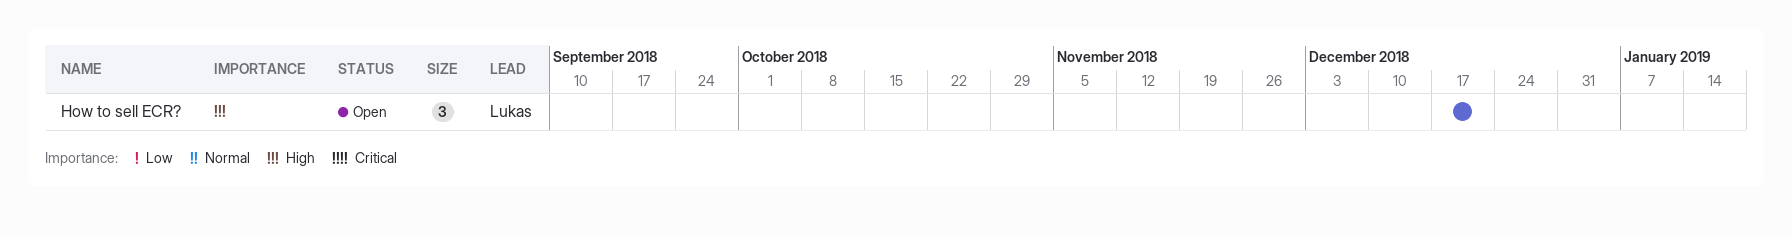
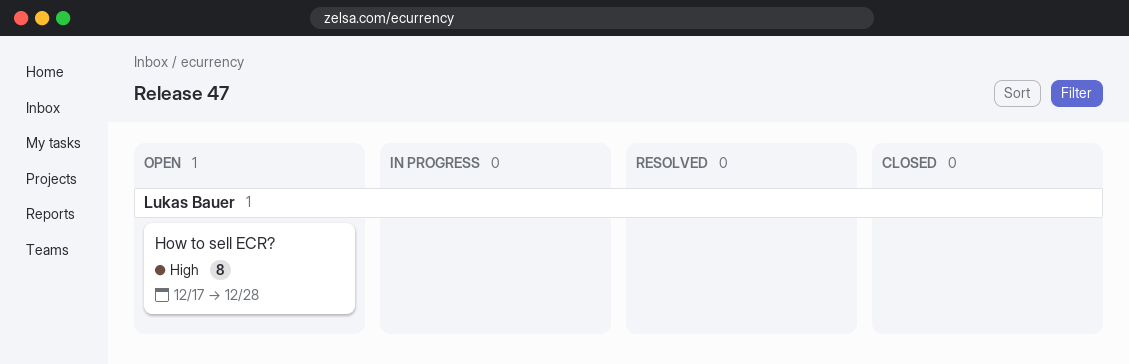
How to sell ECR?, estimate: 3 -> 8
How to sell ECR?, due: Dec 21 -> Dec 28

